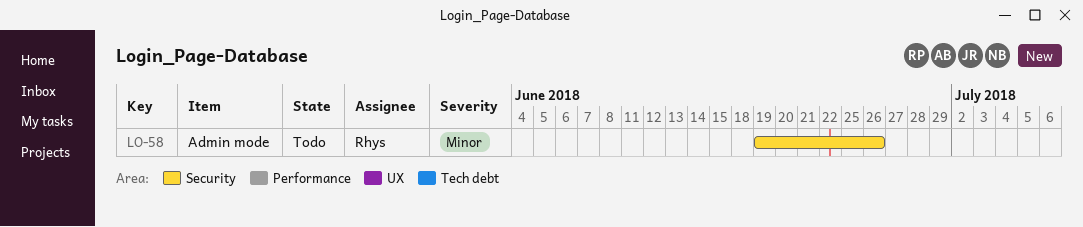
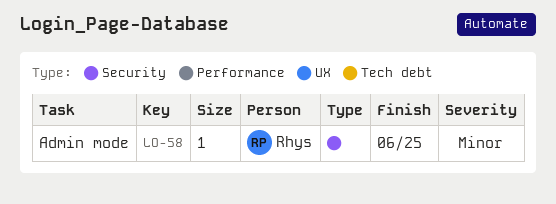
LO-58, due: Jun 26 -> Jun 25

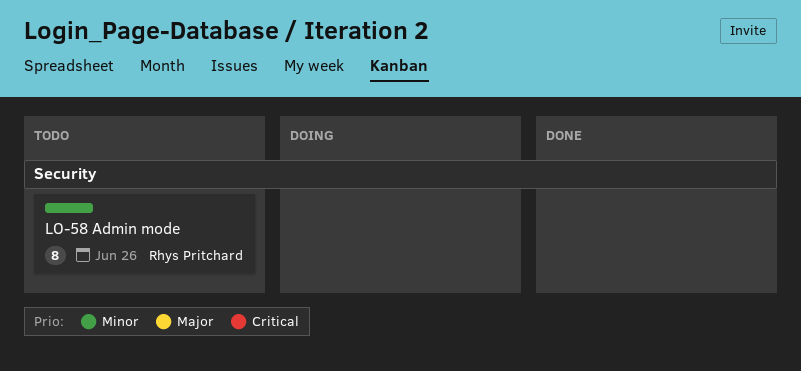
LO-58, estimate: 1 -> 8
LO-58, due: Jun 25 -> Jun 26

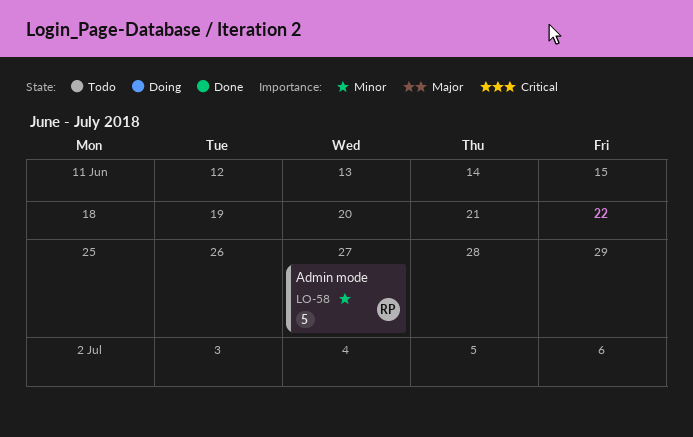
LO-58, estimate: 8 -> 5
LO-58, due: Jun 26 -> Jun 27

